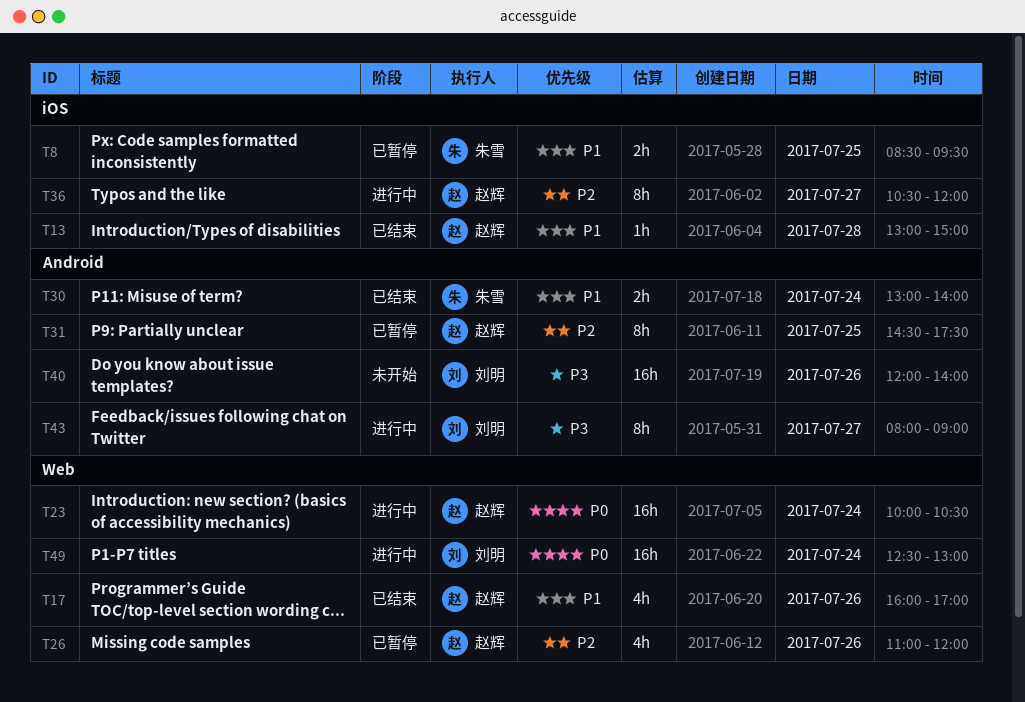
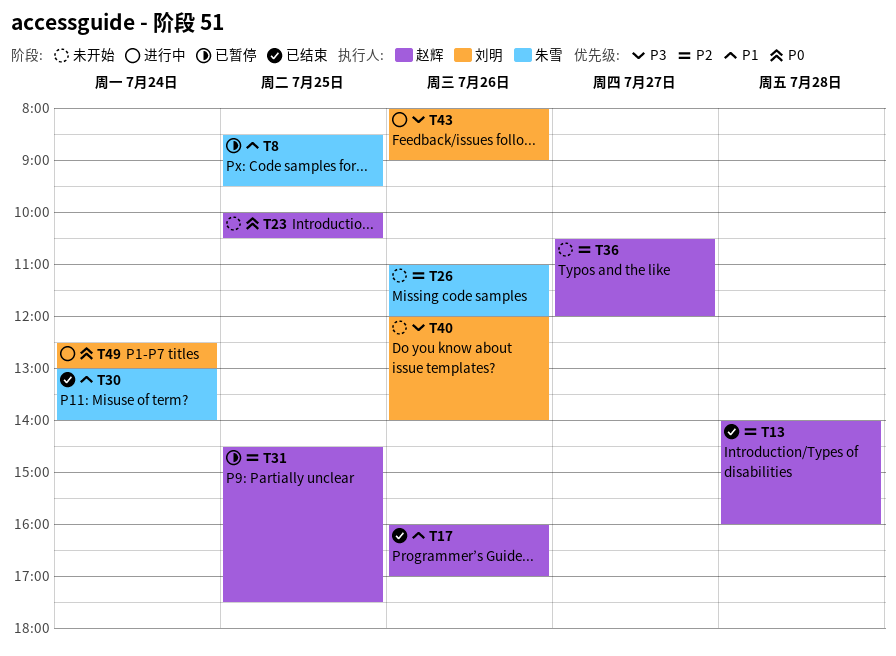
T13, priority: P1 -> P2
T13, begins: 13:00 -> 14:00
T13, ends: 15:00 -> 16:00
T23, status: 进行中 -> 未开始
T23, day: Jul 24 -> Jul 25
T26, status: 已暂停 -> 未开始
T26, owner: 赵辉 -> 朱雪
T36, status: 进行中 -> 未开始
T43, day: Jul 27 -> Jul 26

